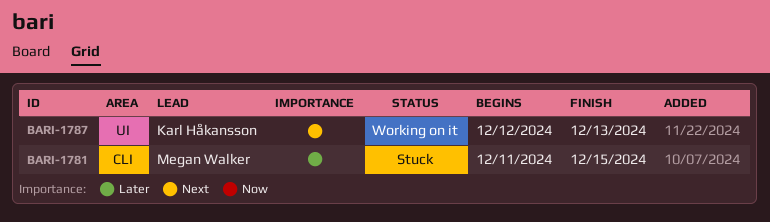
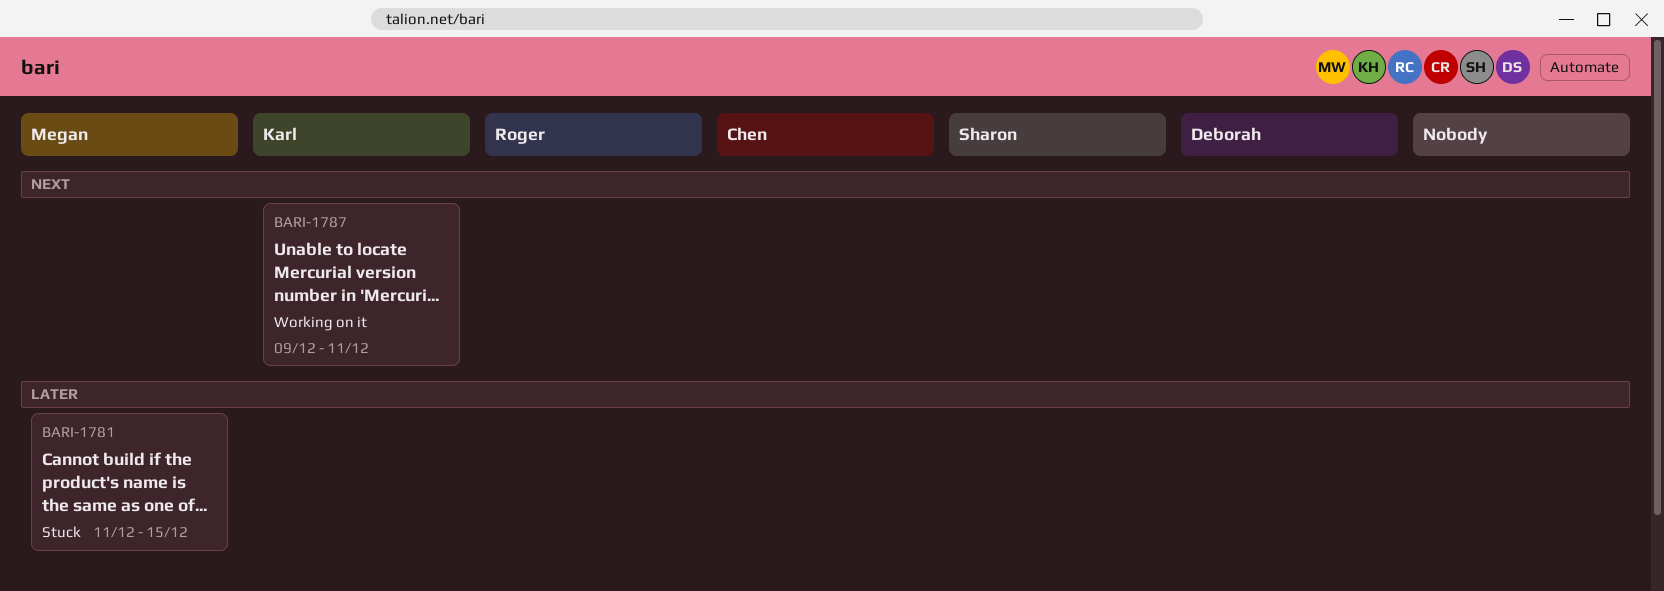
BARI-1787, start: Dec 12 -> Dec 9
BARI-1787, due: Dec 13 -> Dec 11

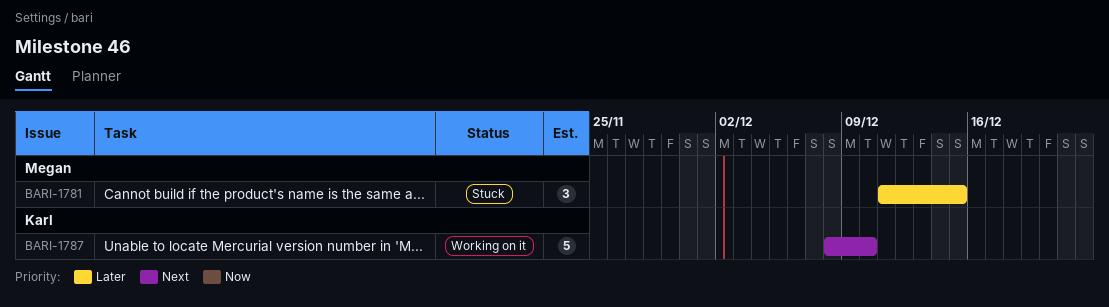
BARI-1787, start: Dec 9 -> Dec 8
BARI-1787, due: Dec 11 -> Dec 10

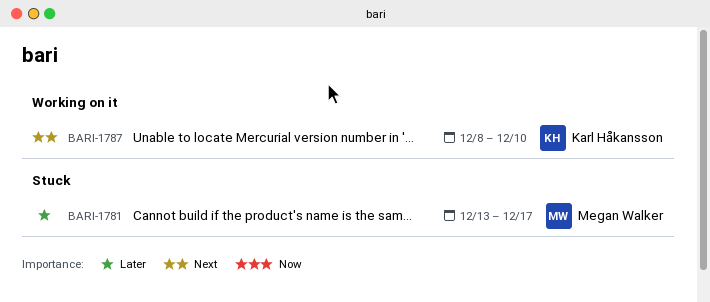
BARI-1781, start: Dec 11 -> Dec 13
BARI-1781, due: Dec 15 -> Dec 17

